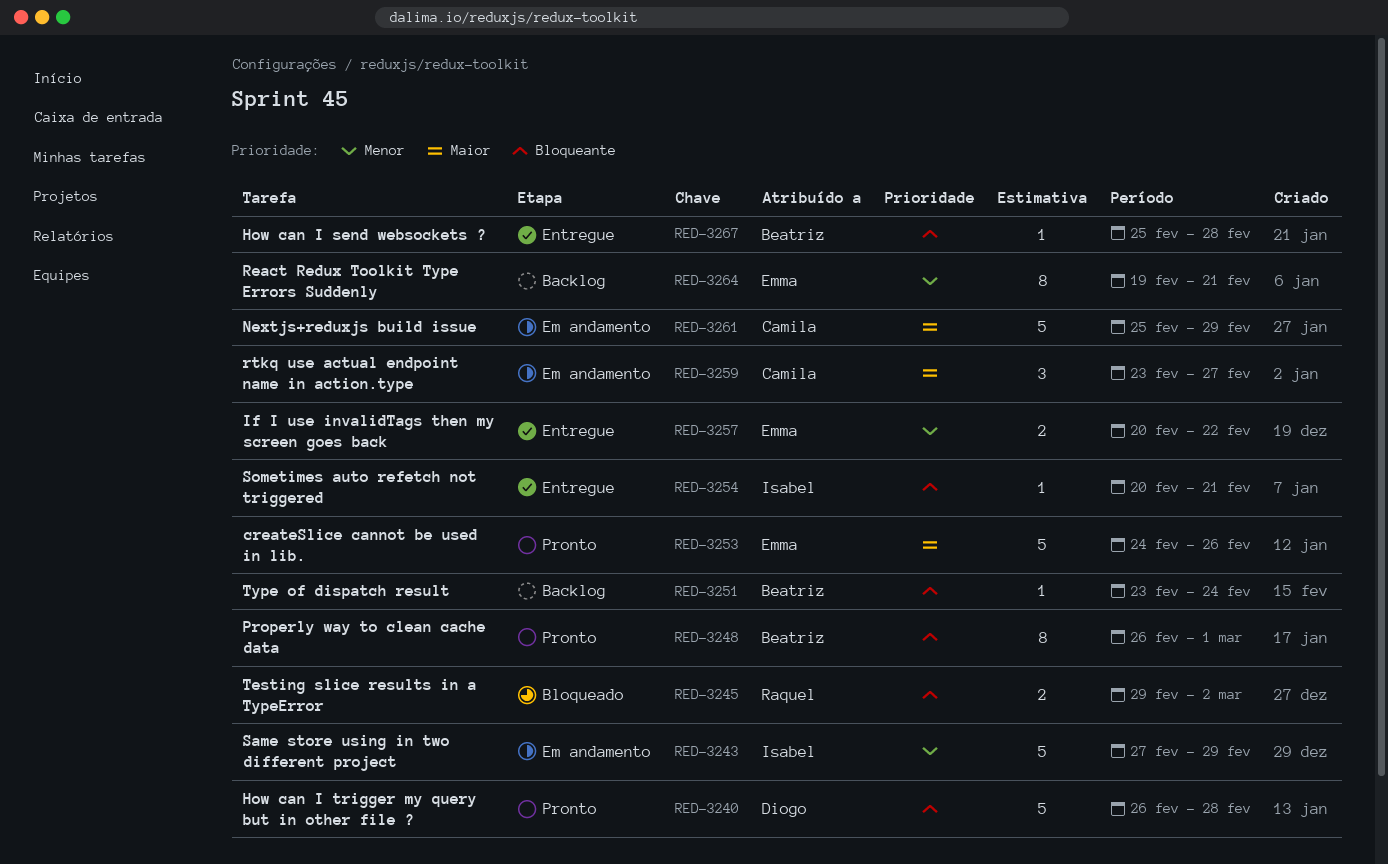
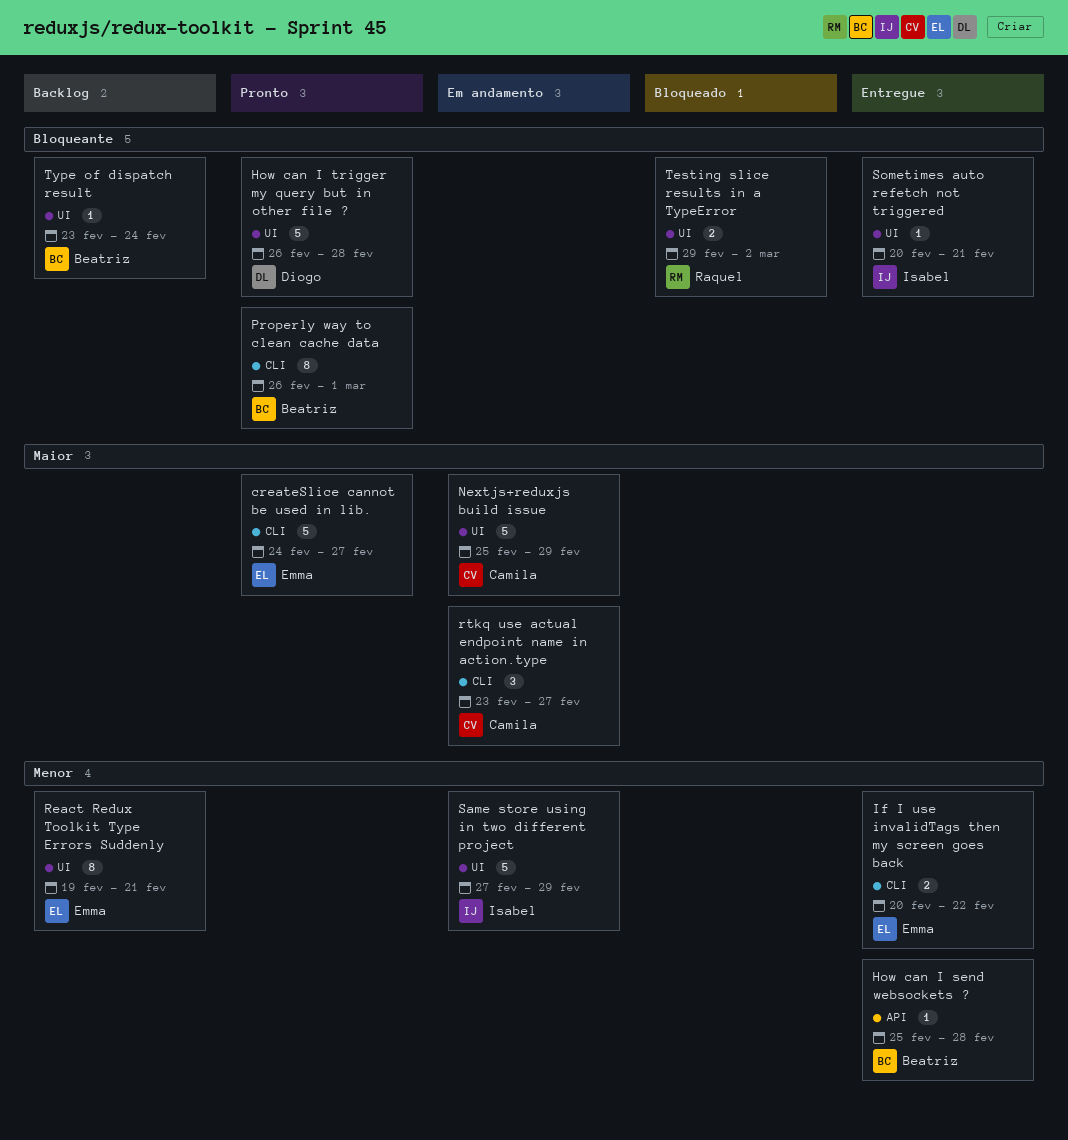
createSlice cannot be used in lib., due: Feb 26 -> Feb 27
How can I send websockets ?, priority: Bloqueante -> Menor

